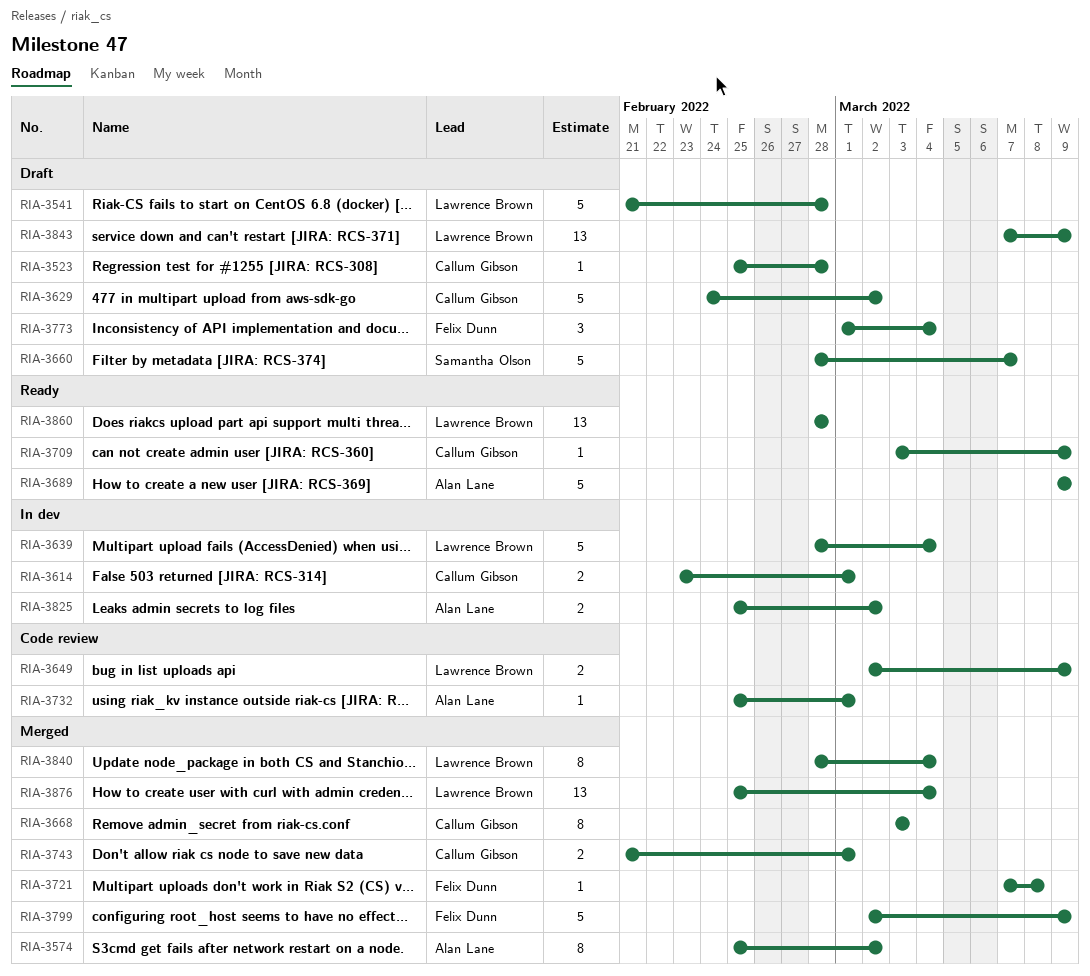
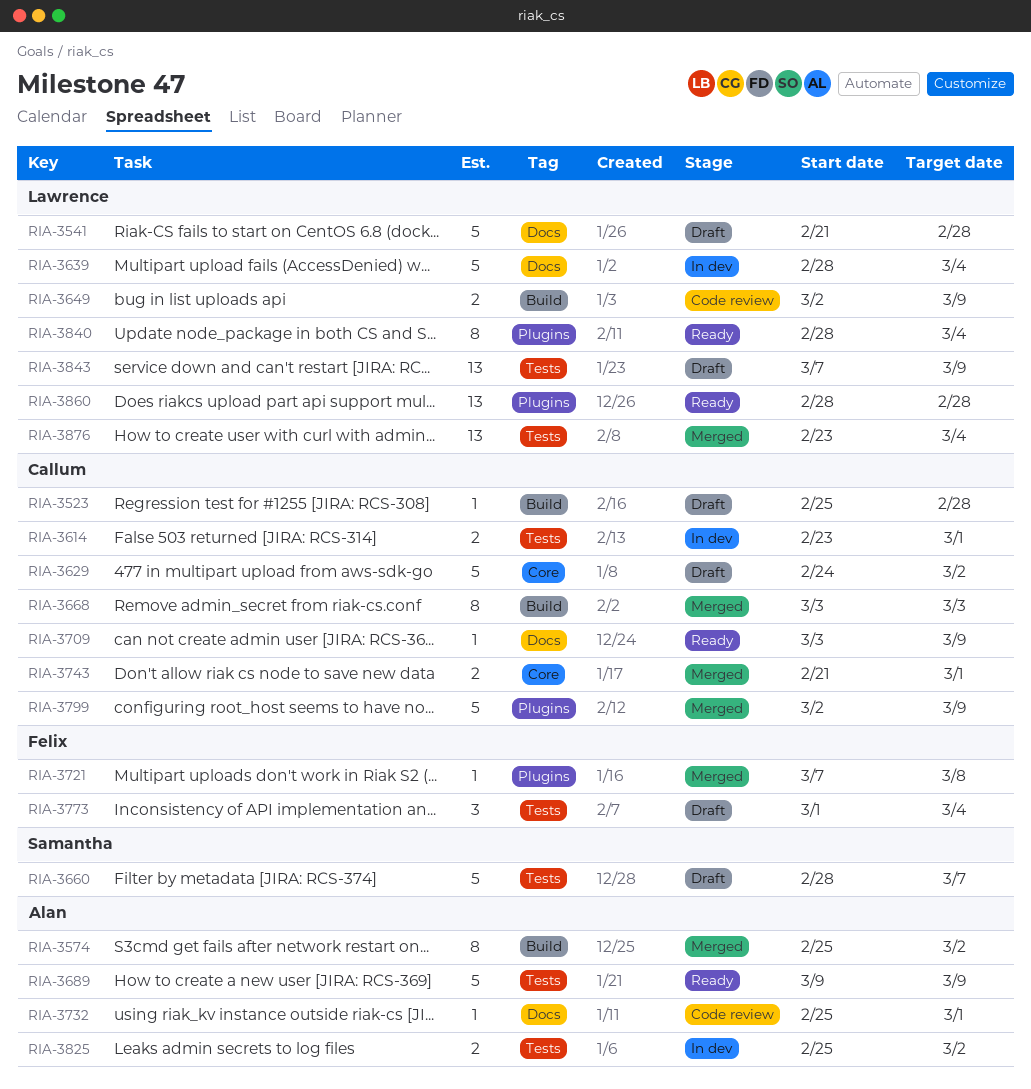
RIA-3799, owner: Felix Dunn -> Callum Gibson
RIA-3840, status: Merged -> Ready
RIA-3876, start: Feb 25 -> Feb 23

